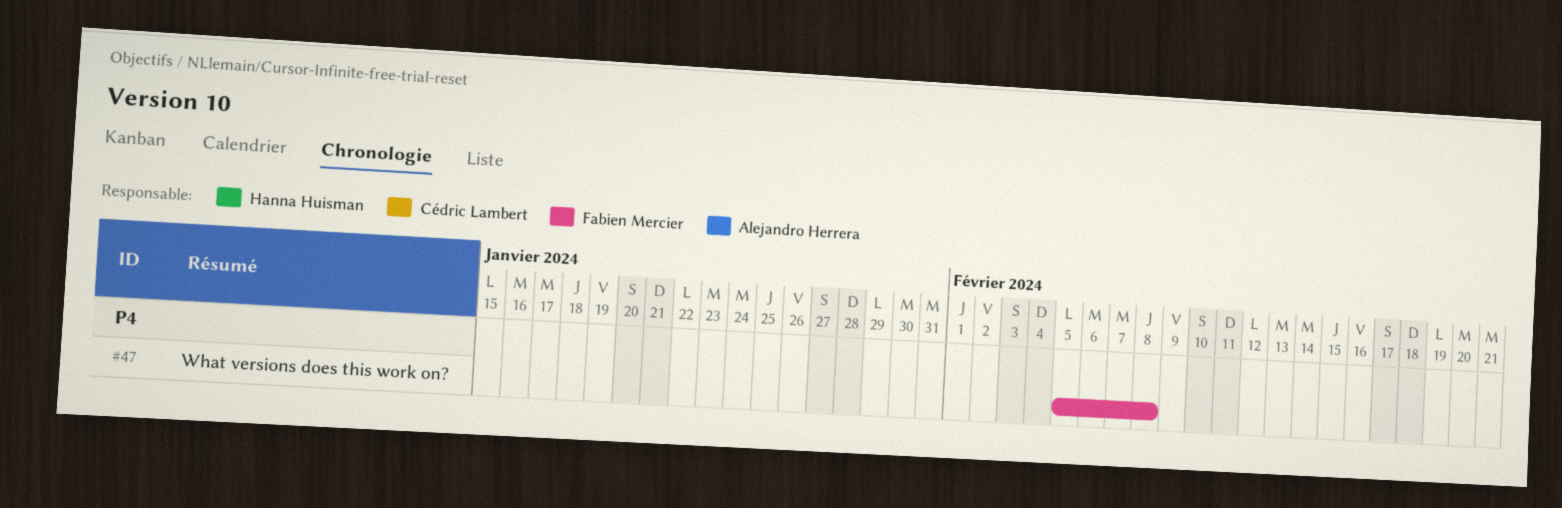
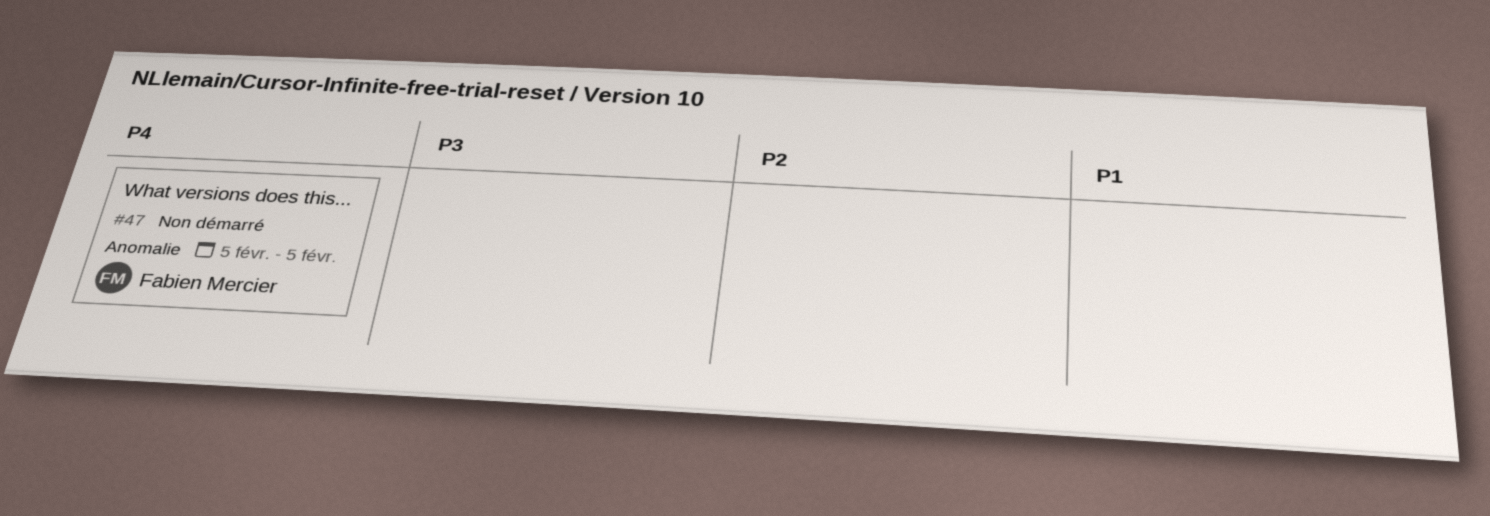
#47, due: Feb 8 -> Feb 5

